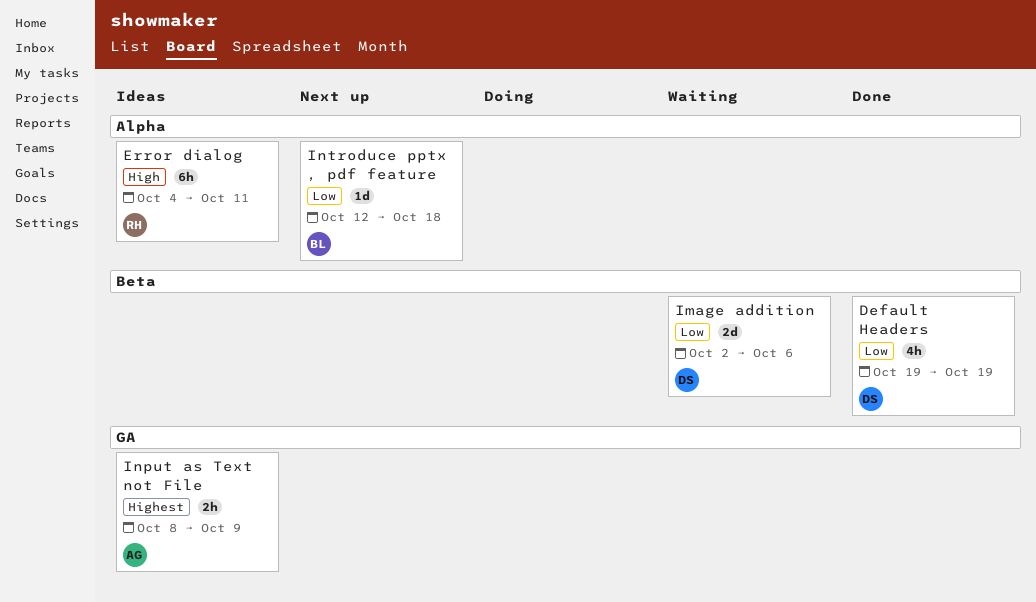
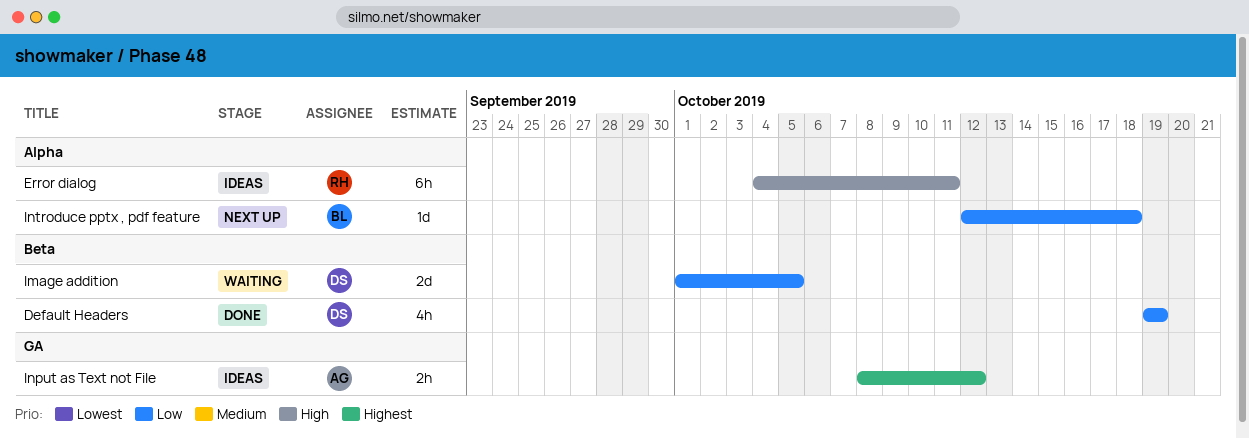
Image addition, start: Oct 2 -> Oct 1
Image addition, due: Oct 6 -> Oct 5
Input as Text not File, due: Oct 9 -> Oct 12

